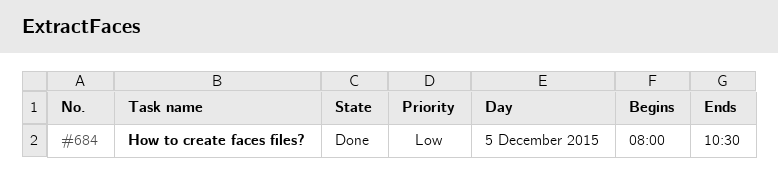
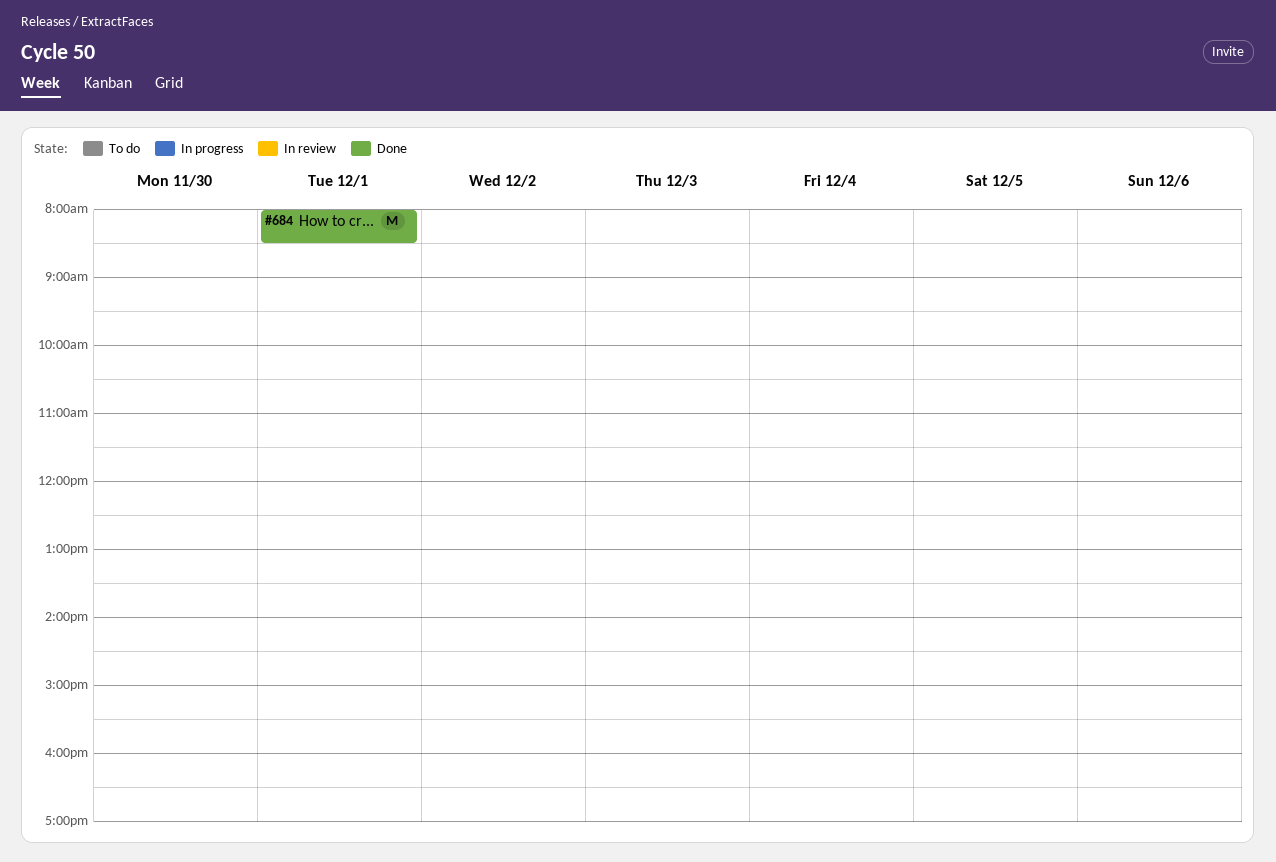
#684, day: Dec 5 -> Dec 1
#684, ends: 10:30 -> 08:30

